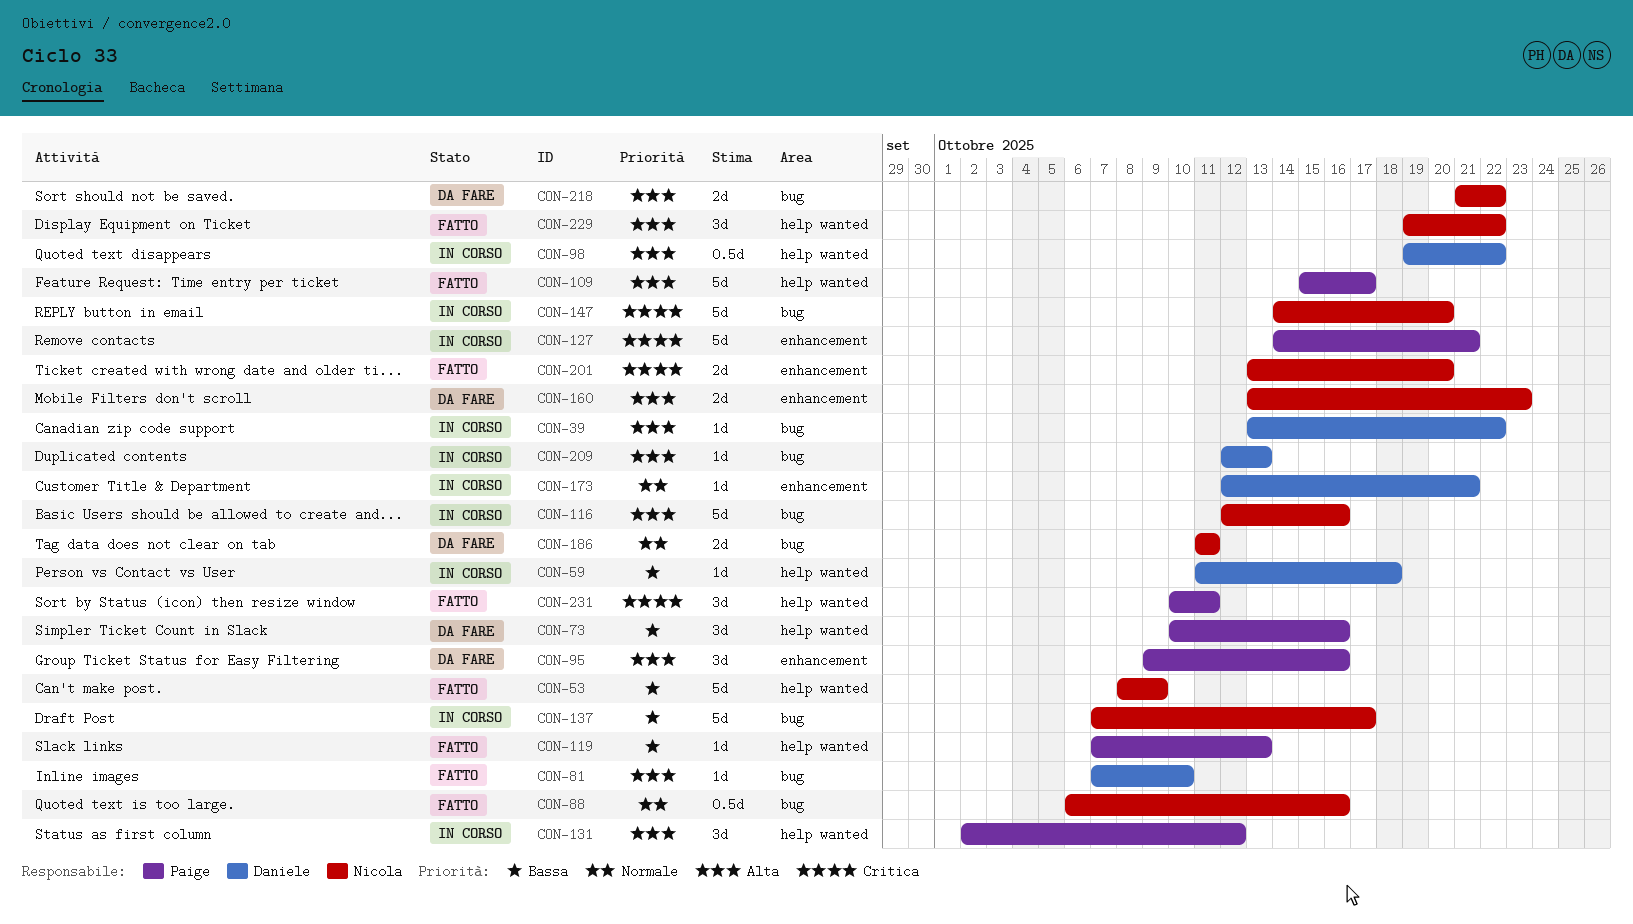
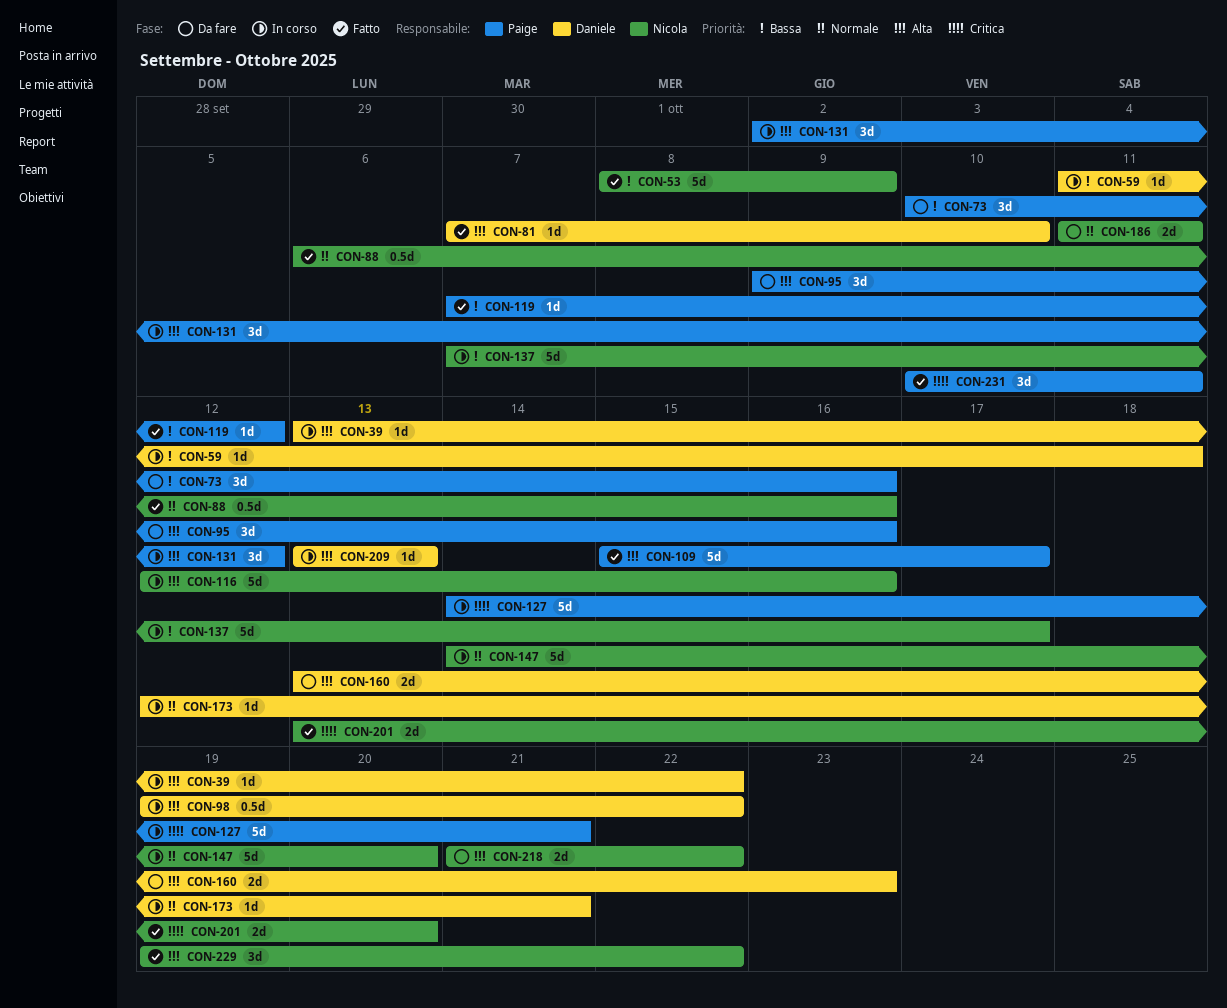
CON-119, due: Oct 13 -> Oct 12
CON-147, priority: Critica -> Normale
CON-160, owner: Nicola -> Daniele
CON-209, start: Oct 12 -> Oct 13

